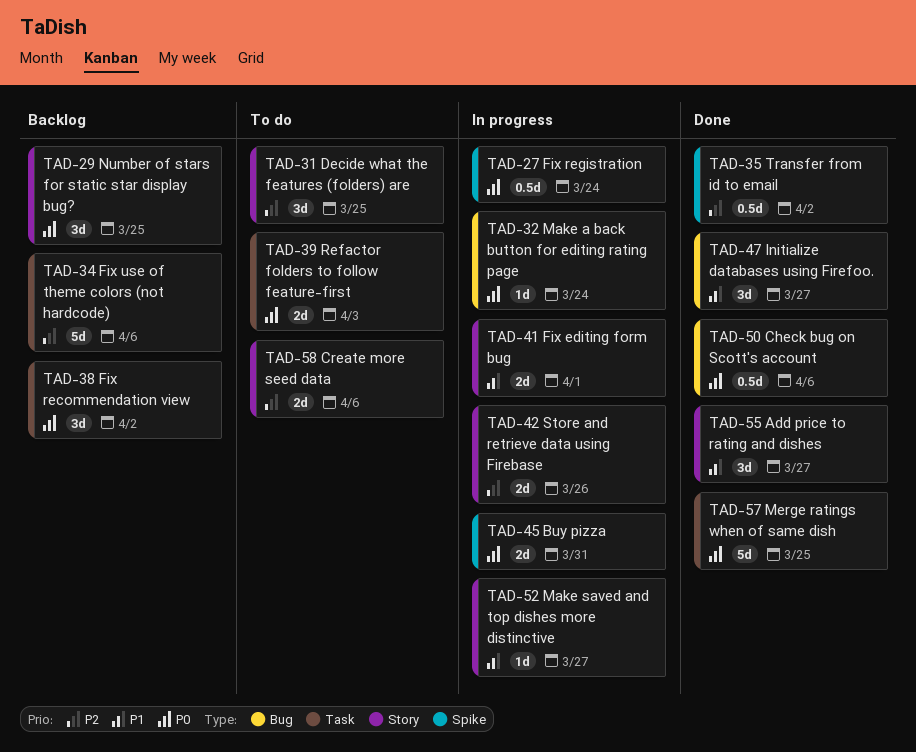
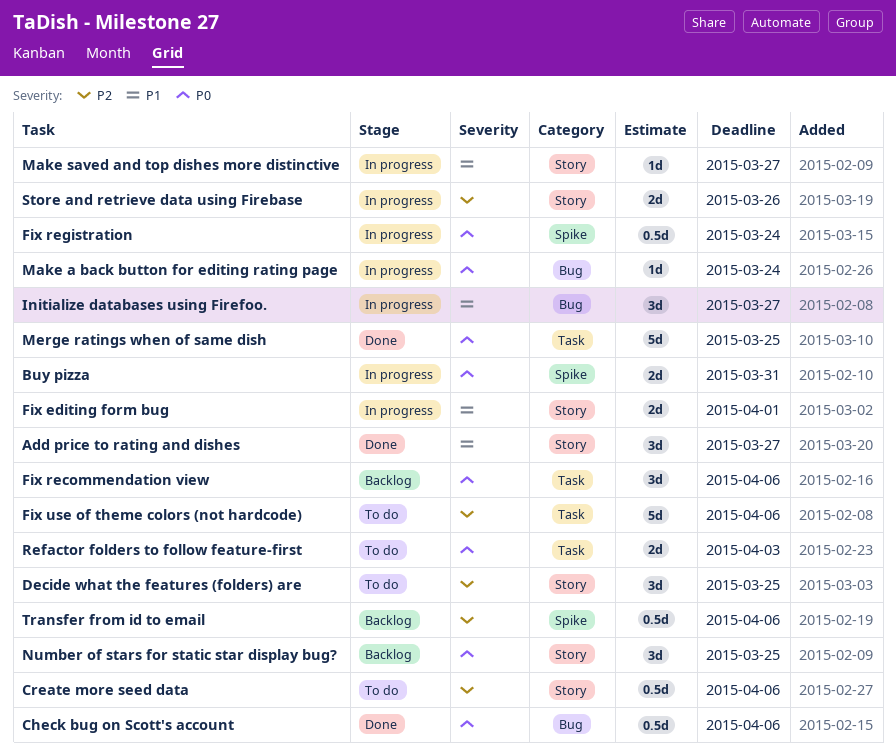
Create more seed data, estimate: 2d -> 0.5d
Fix recommendation view, due: Apr 2 -> Apr 6
Fix use of theme colors (not hardcode), status: Backlog -> To do
Initialize databases using Firefoo., status: Done -> In progress
Transfer from id to email, status: Done -> Backlog
Transfer from id to email, due: Apr 2 -> Apr 6

